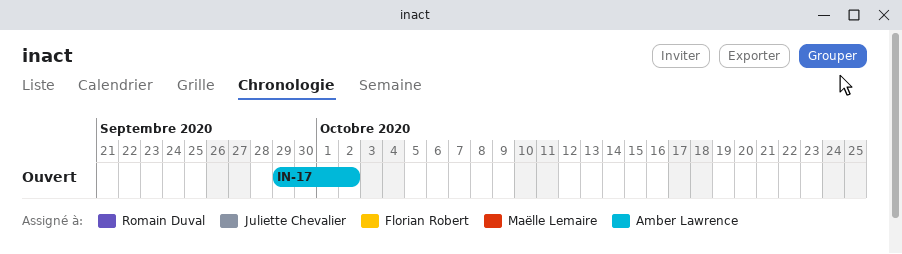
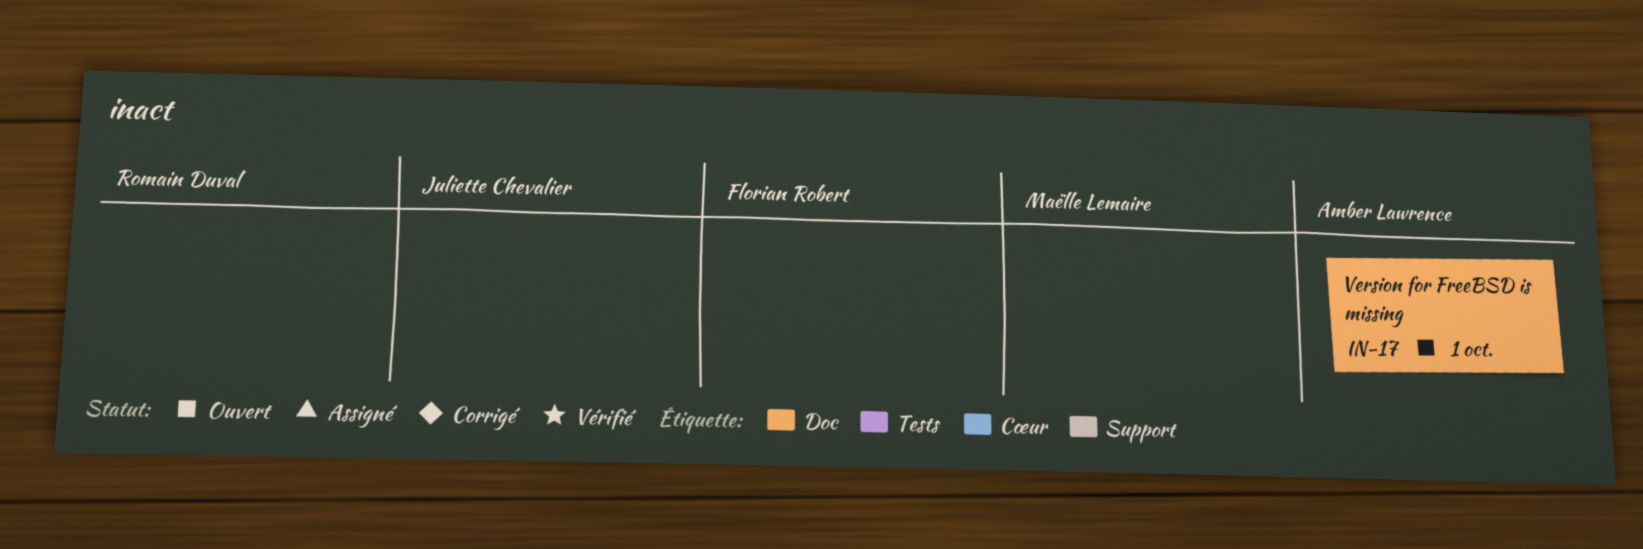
IN-17, due: Oct 2 -> Oct 1

